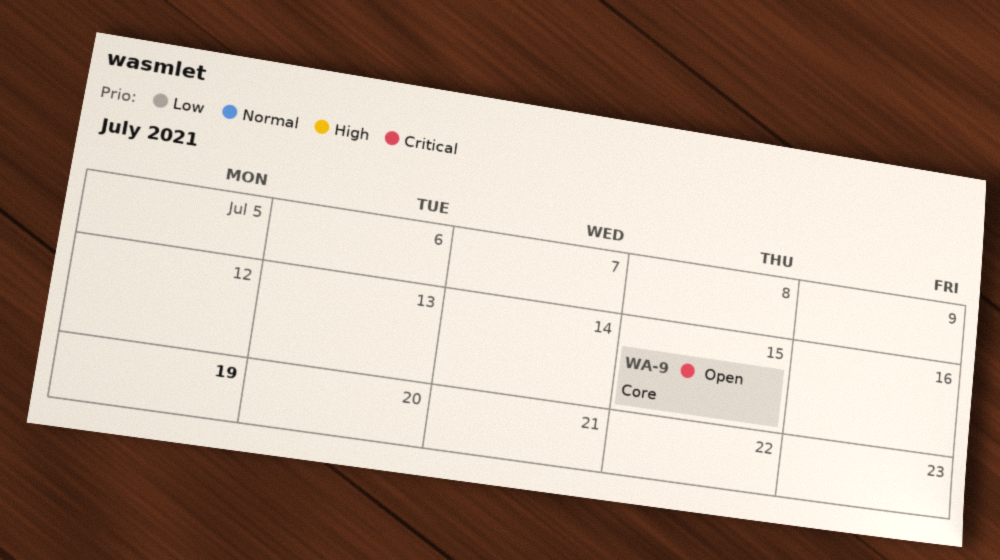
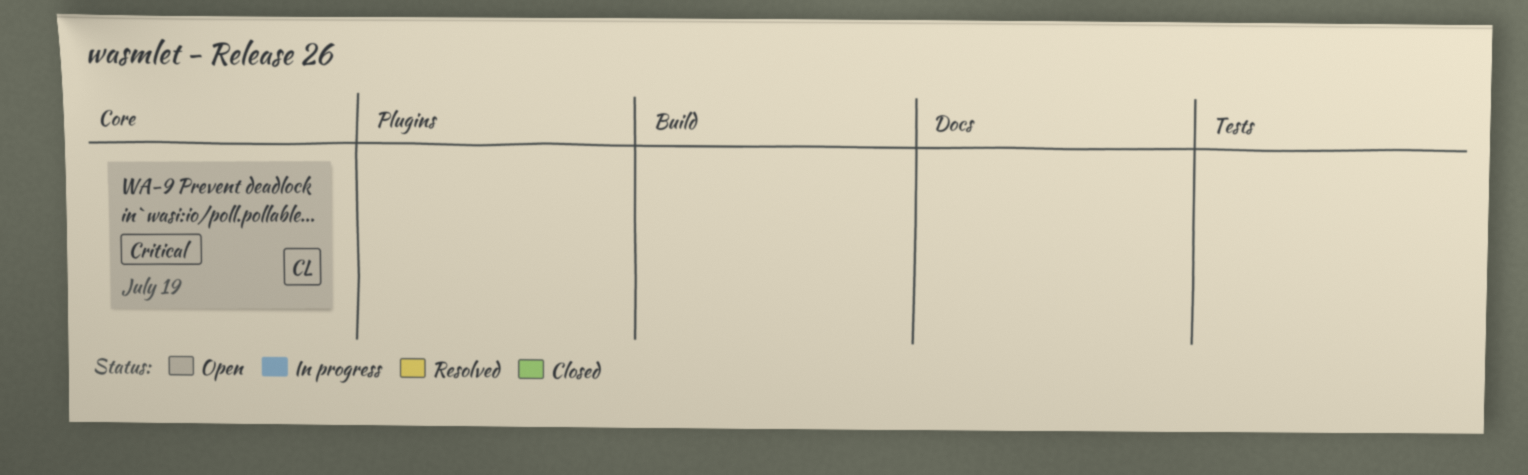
WA-9, due: Jul 15 -> Jul 19

